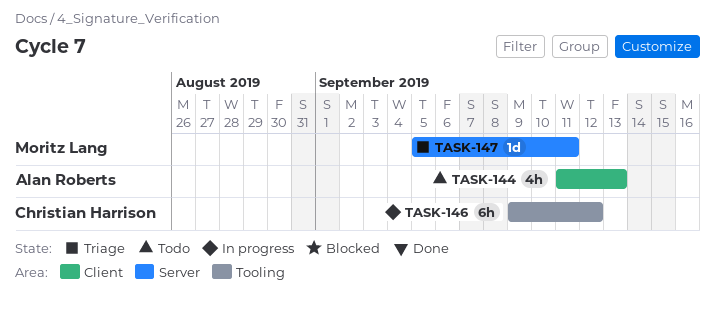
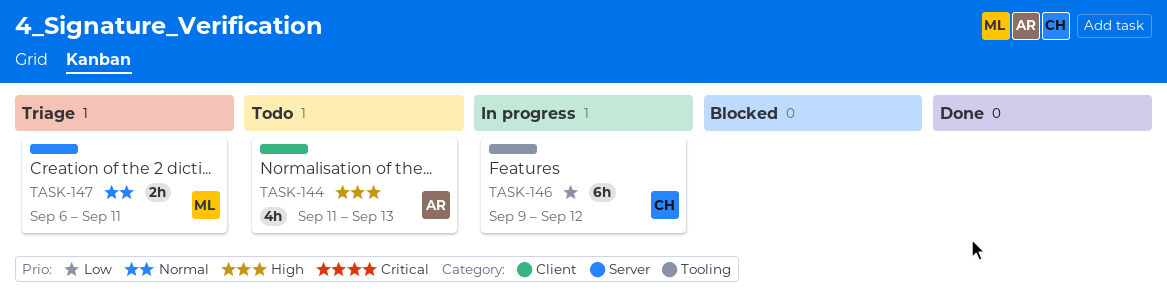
TASK-147, estimate: 1d -> 2h
TASK-147, start: Sep 5 -> Sep 6

